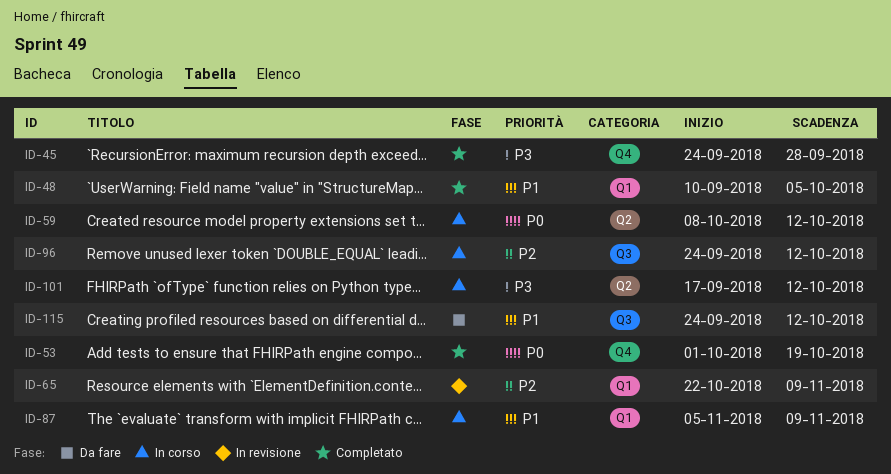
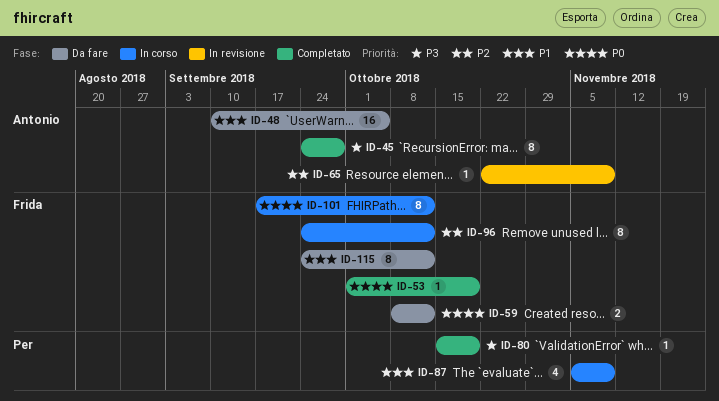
ID-48, status: Completato -> Da fare
ID-59, status: In corso -> Da fare
ID-80: none -> present
ID-101, priority: P3 -> P0

